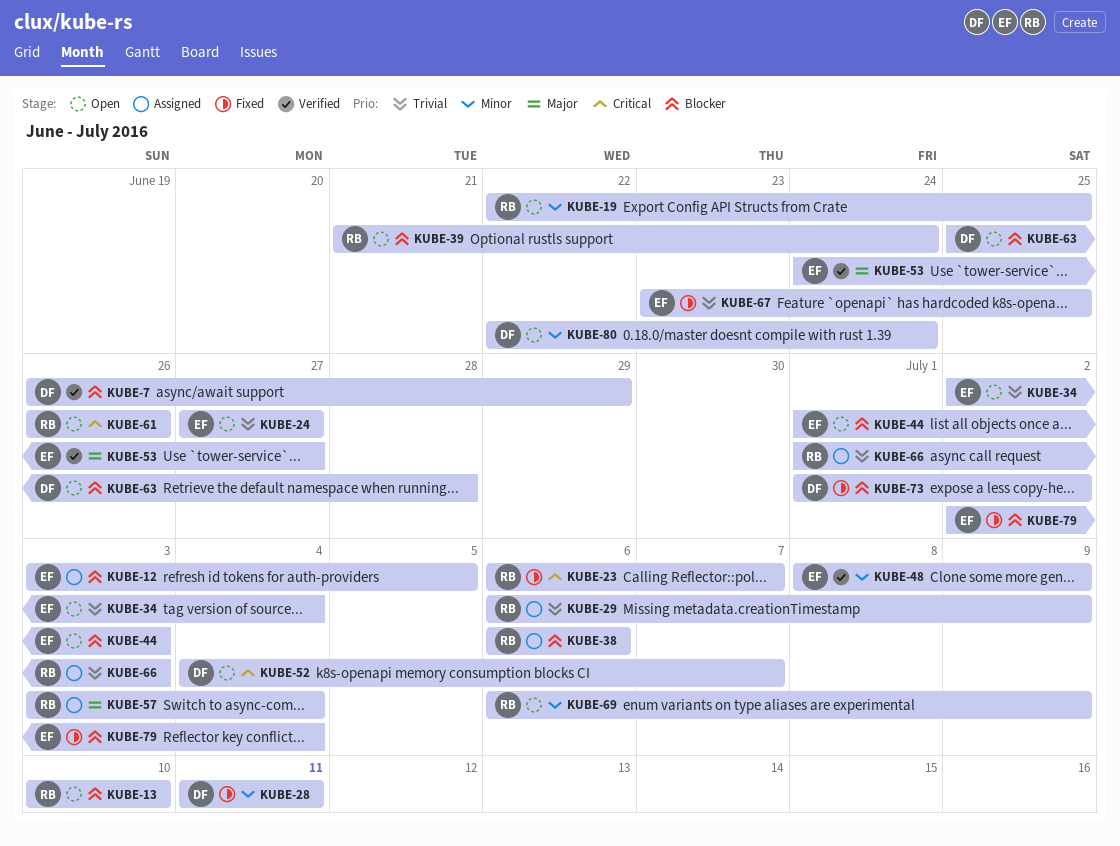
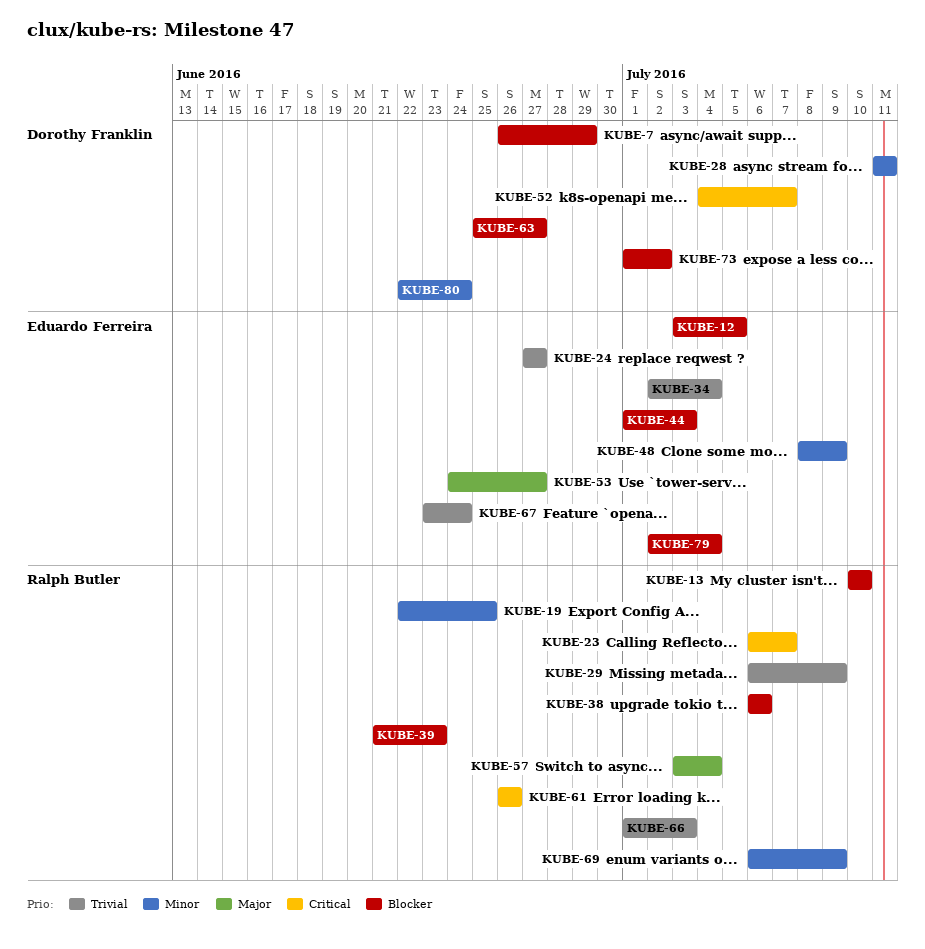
KUBE-39, due: Jun 24 -> Jun 23
KUBE-63, due: Jun 28 -> Jun 27
KUBE-67, due: Jun 25 -> Jun 24

